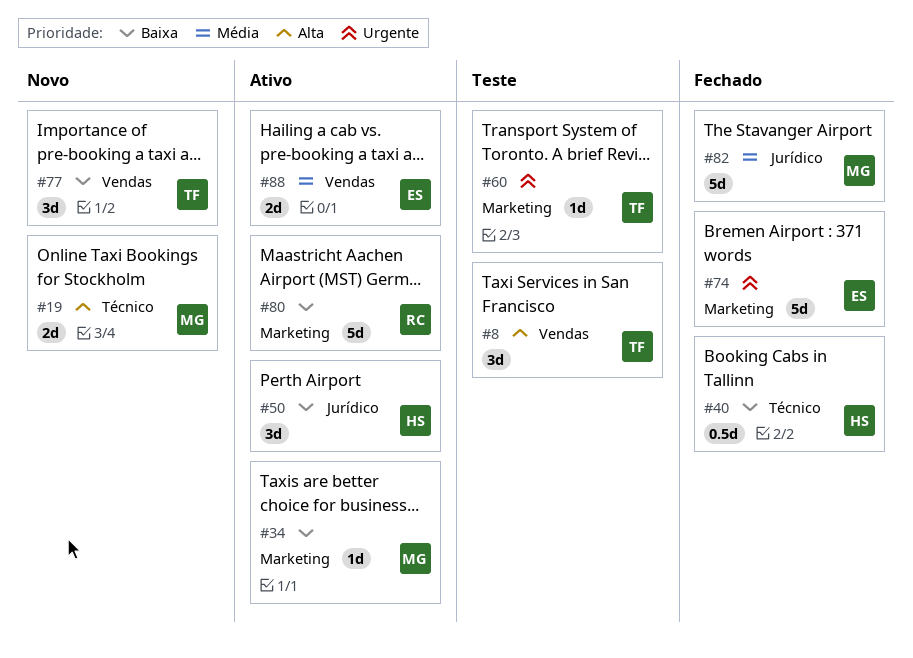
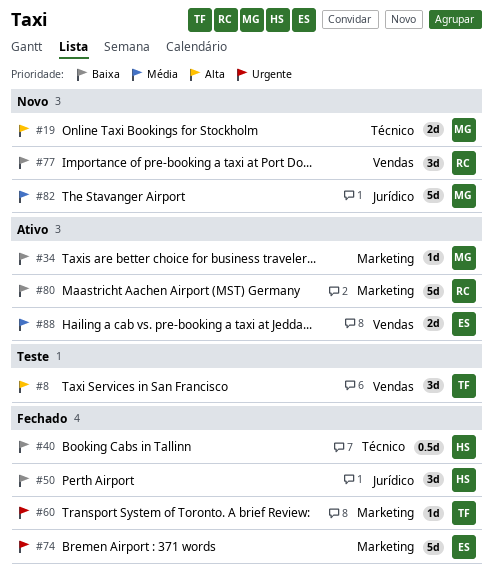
#50, status: Ativo -> Fechado
#60, status: Teste -> Fechado
#77, owner: TF -> RC
#82, status: Fechado -> Novo

